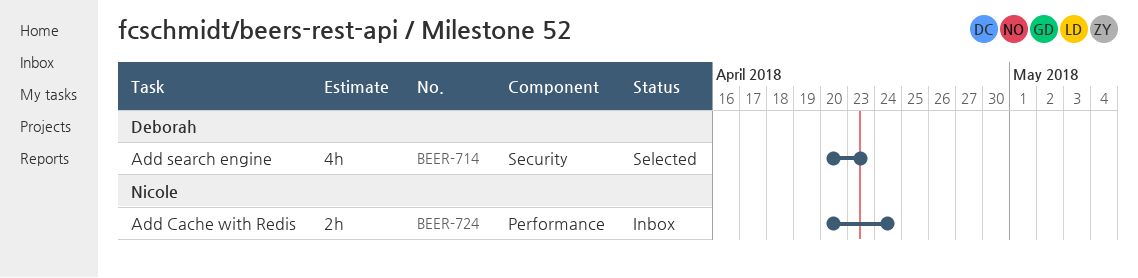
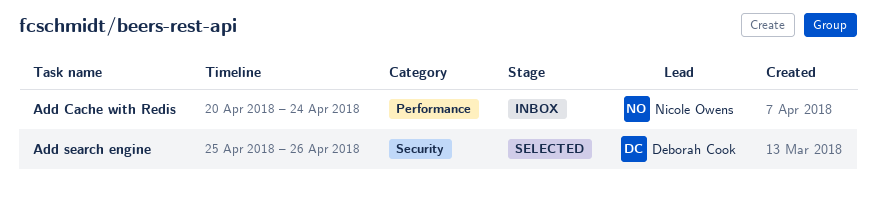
Add search engine, start: Apr 20 -> Apr 25
Add search engine, due: Apr 23 -> Apr 26

